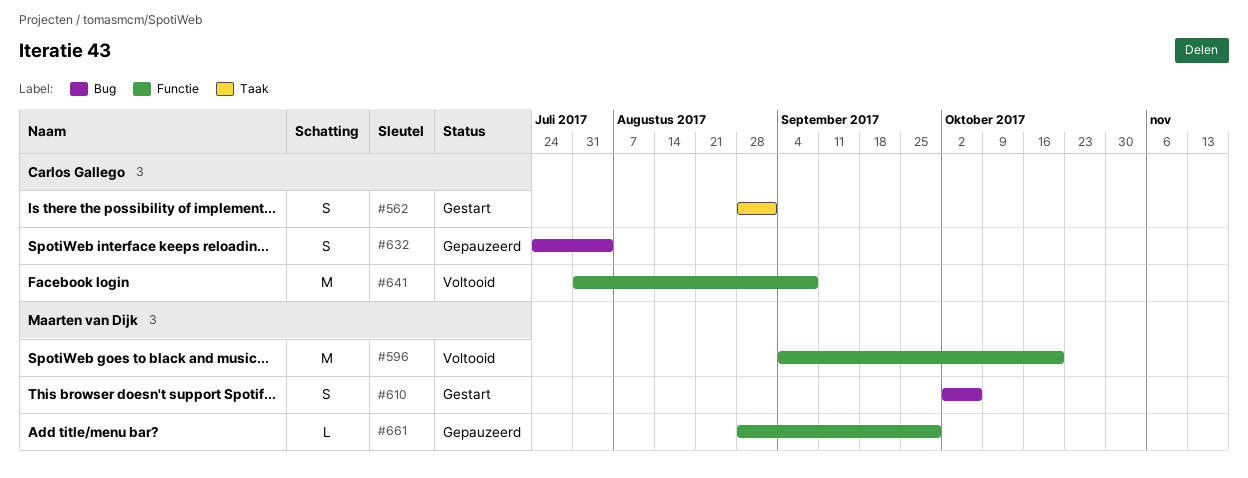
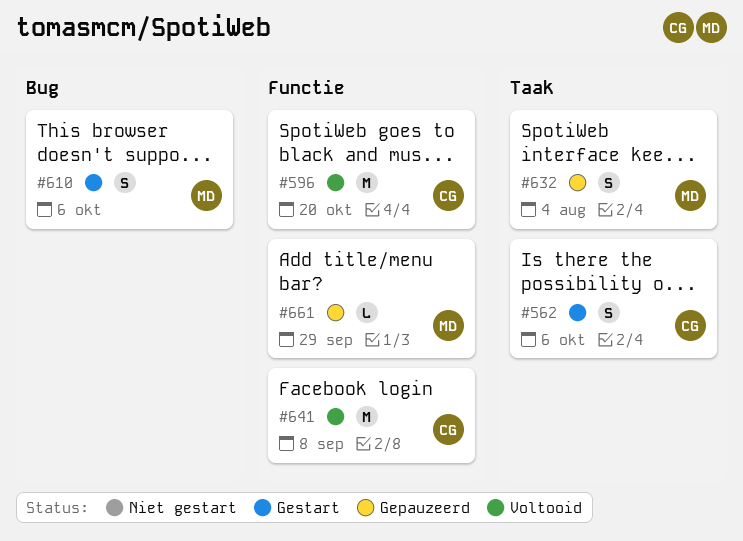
#562, due: Sep 1 -> Oct 6
#596, owner: Maarten van Dijk -> Carlos Gallego
#632, owner: Carlos Gallego -> Maarten van Dijk
#632, label: Bug -> Taak

